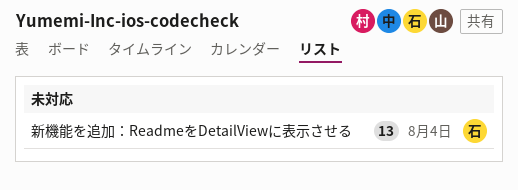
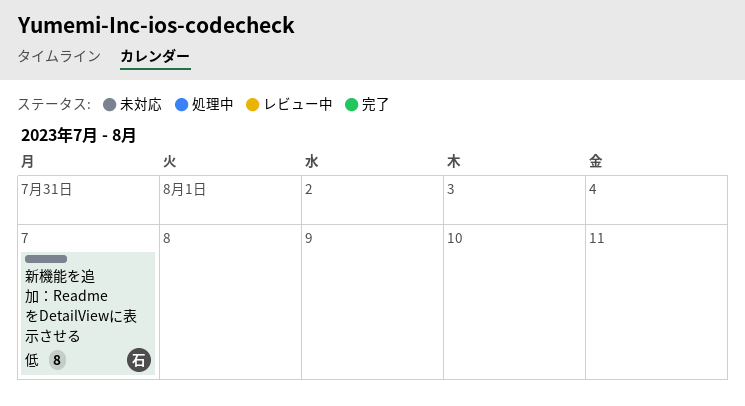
新機能を追加：ReadmeをDetailViewに表示させる, estimate: 13 -> 8
新機能を追加：ReadmeをDetailViewに表示させる, due: Aug 4 -> Aug 7

